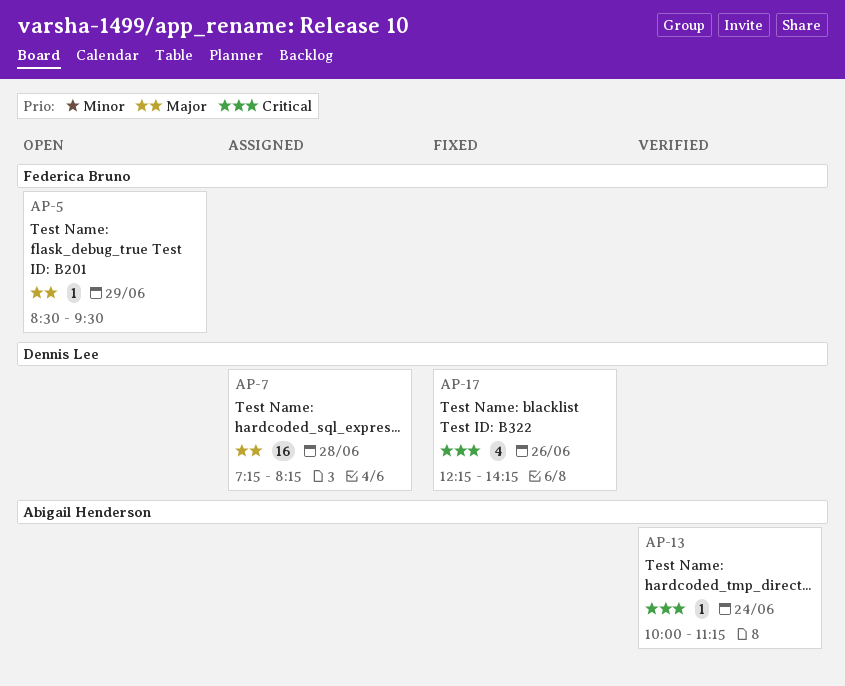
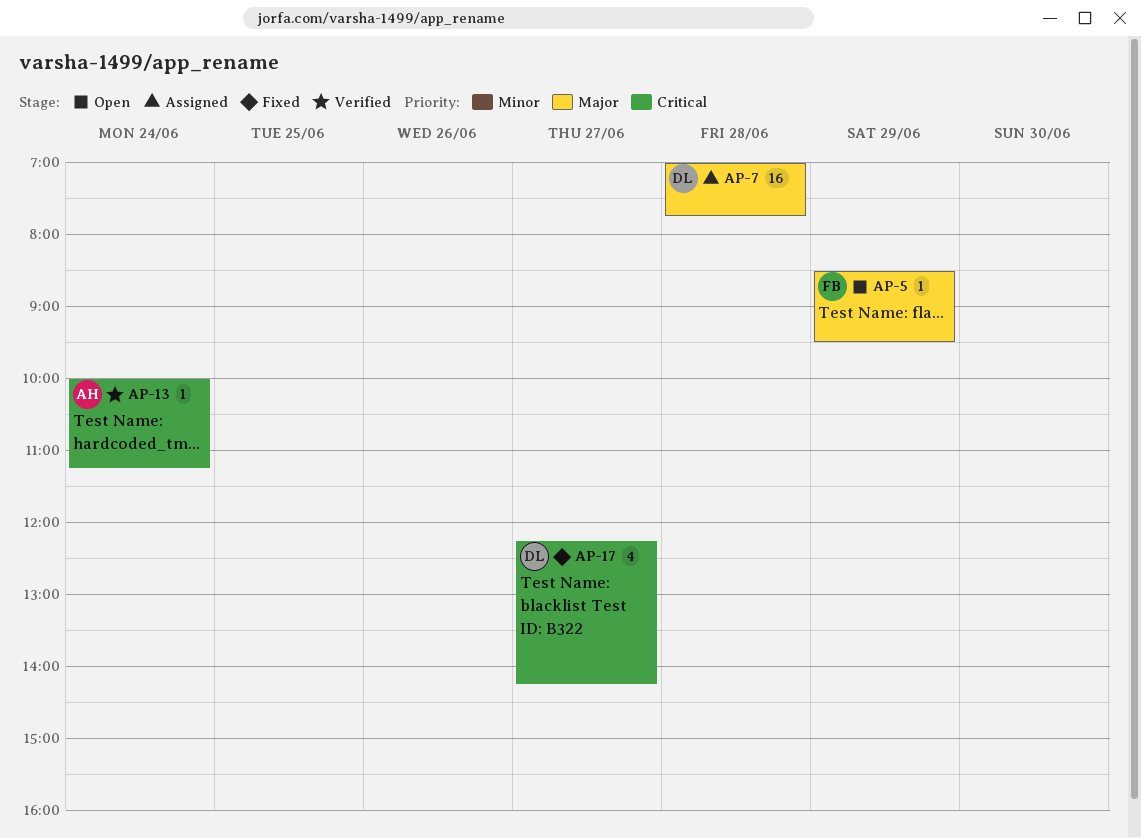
AP-7, begins: 07:15 -> 07:00
AP-7, ends: 08:15 -> 07:45
AP-17, day: Jun 26 -> Jun 27

